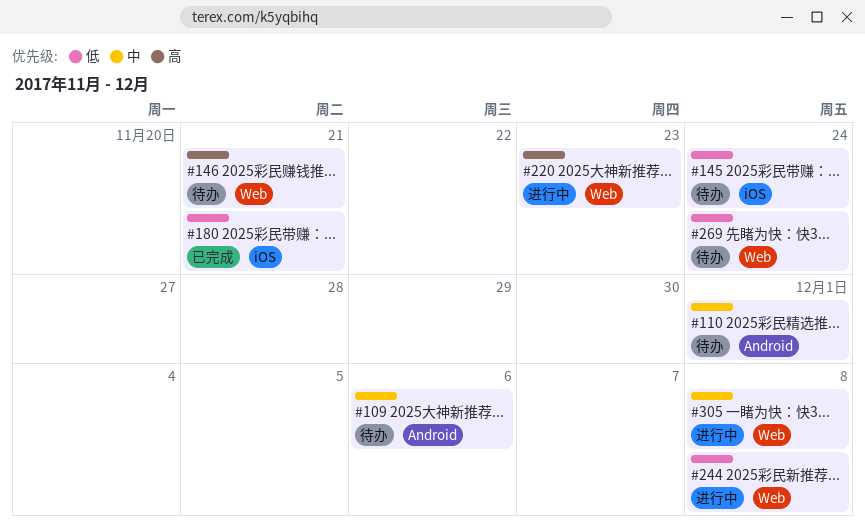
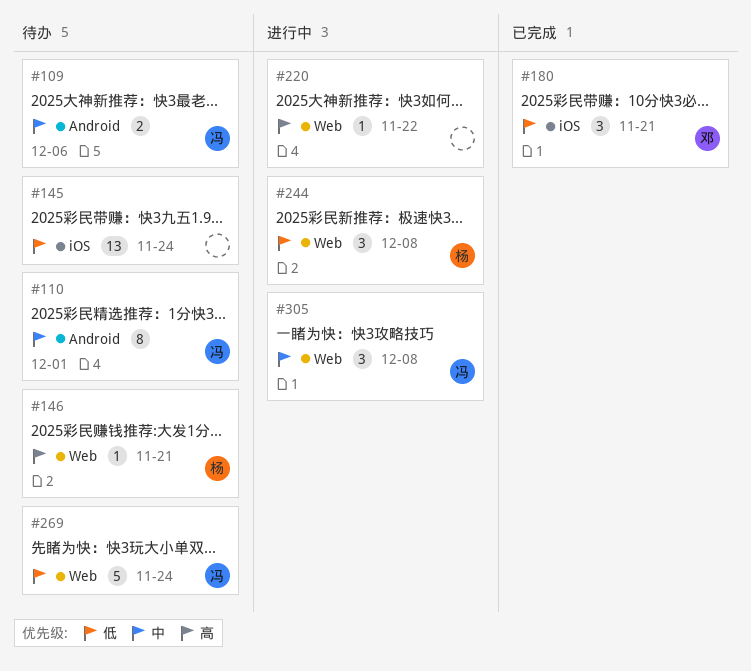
#220, due: Nov 23 -> Nov 22

